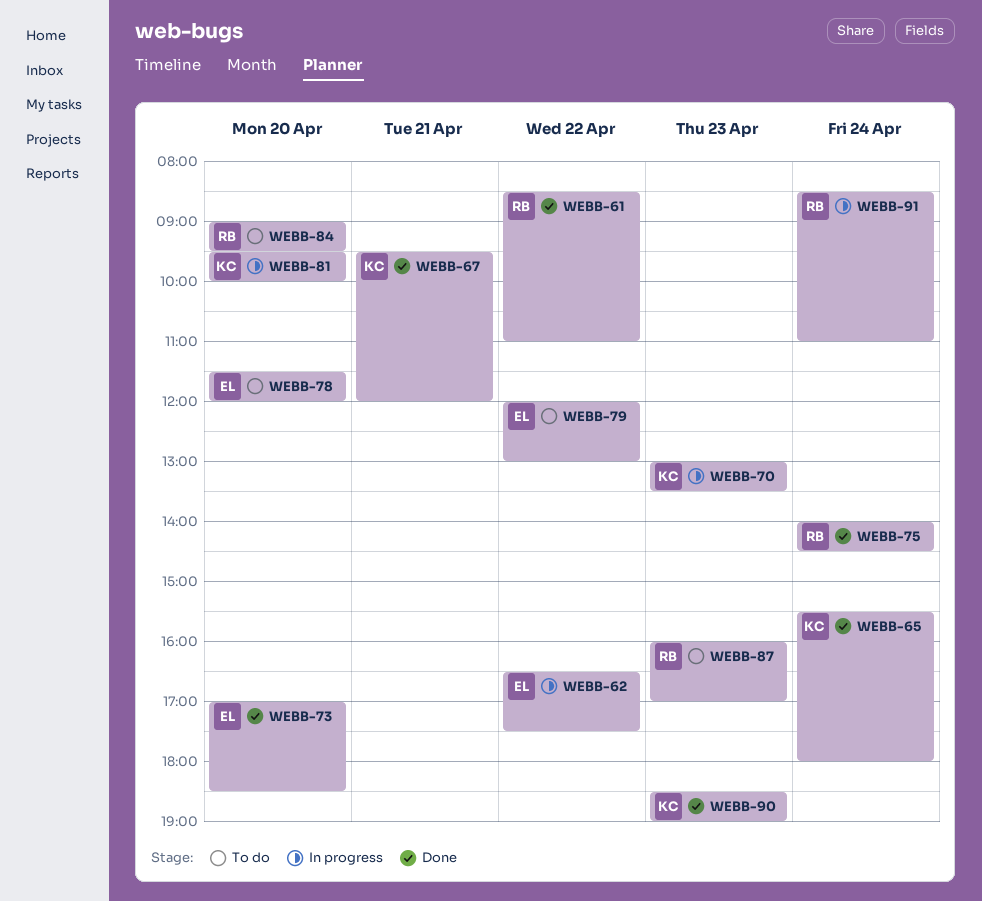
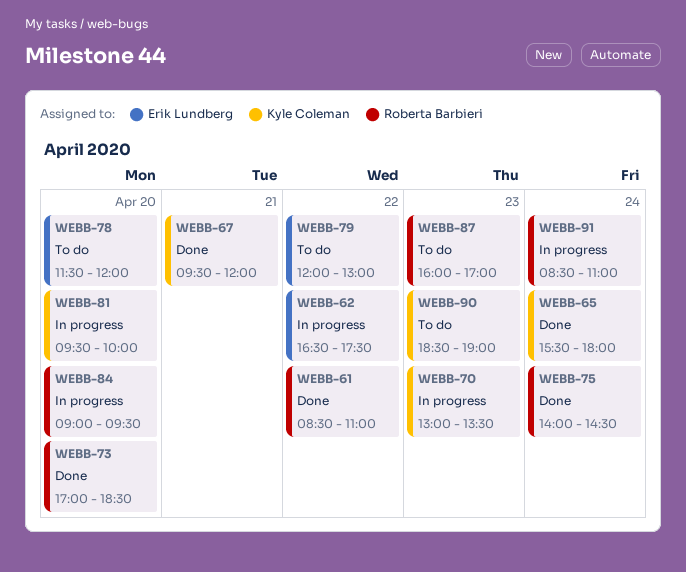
WEBB-73, owner: Erik Lundberg -> Roberta Barbieri
WEBB-84, status: To do -> In progress
WEBB-90, status: Done -> To do

